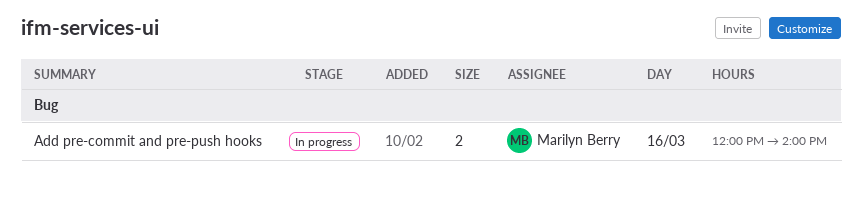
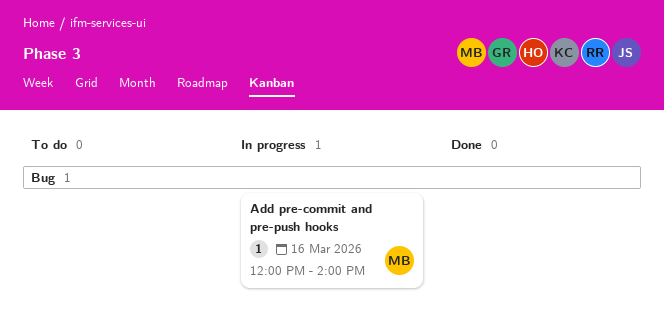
Add pre-commit and pre-push hooks, estimate: 2 -> 1

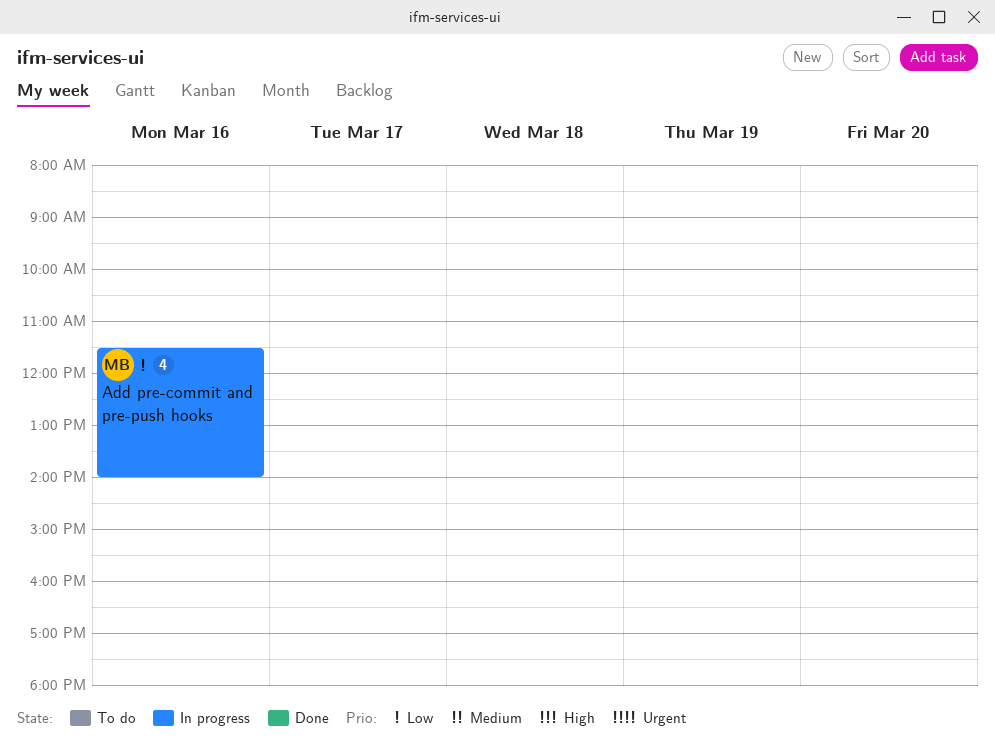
Add pre-commit and pre-push hooks, estimate: 1 -> 4
Add pre-commit and pre-push hooks, begins: 12:00 -> 11:30

